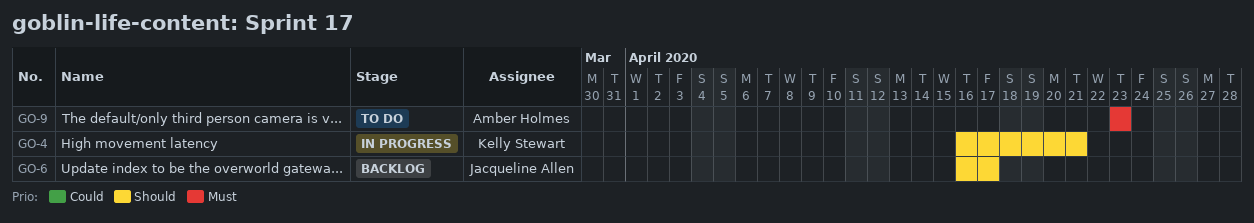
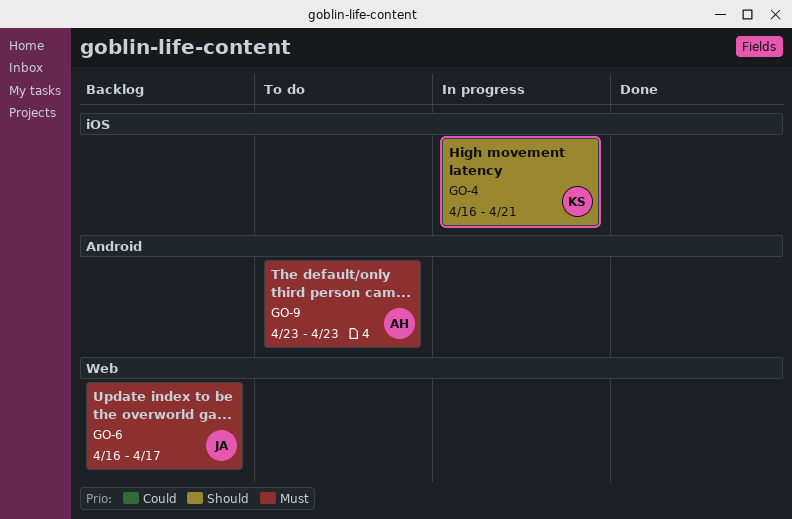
GO-6, priority: Should -> Must

